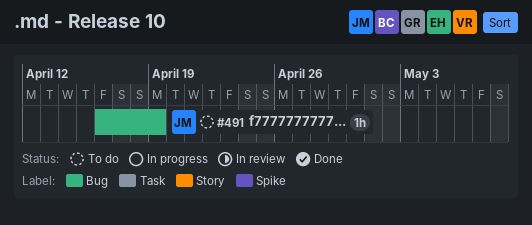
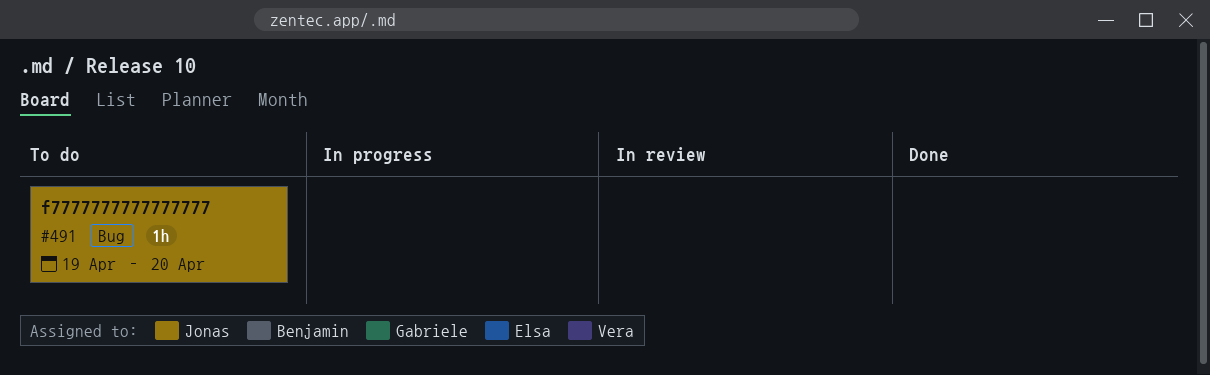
#491, start: Apr 16 -> Apr 19
#491, due: Apr 19 -> Apr 20

